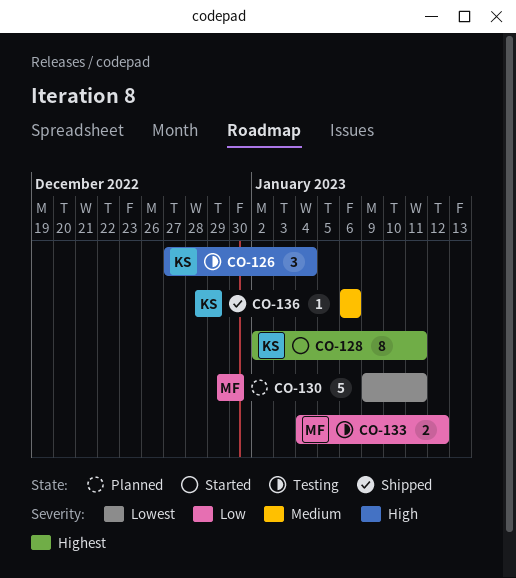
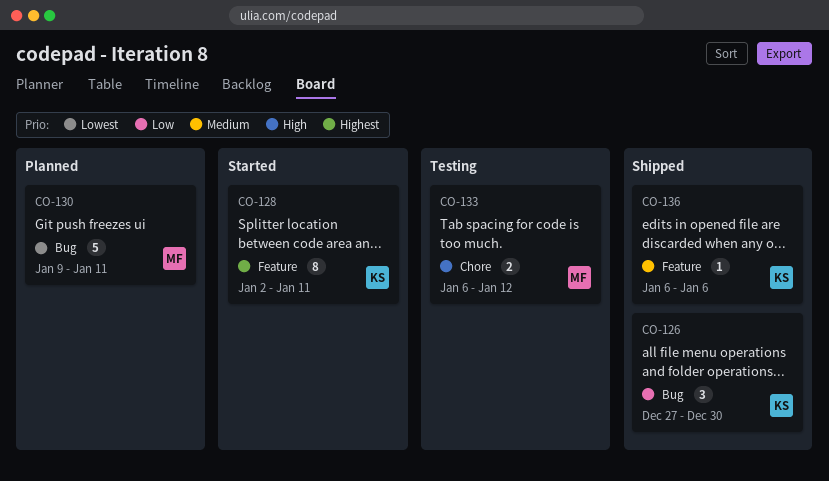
CO-126, status: Testing -> Shipped
CO-126, priority: High -> Low
CO-126, due: Jan 4 -> Dec 30
CO-133, priority: Low -> High
CO-133, start: Jan 4 -> Jan 6

